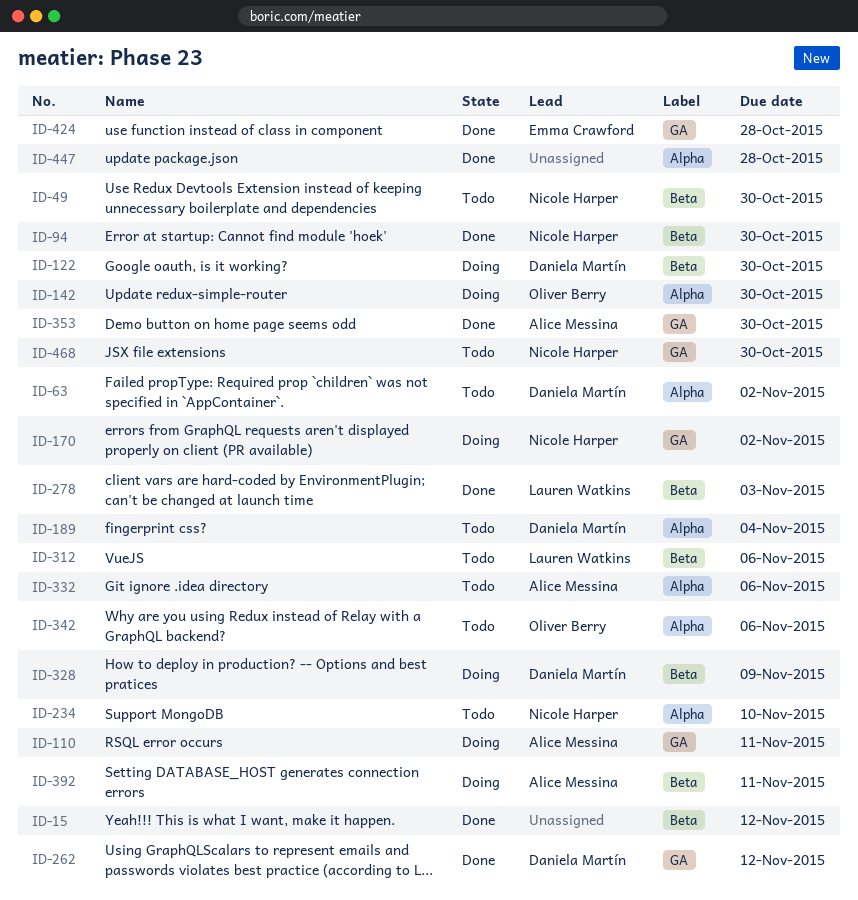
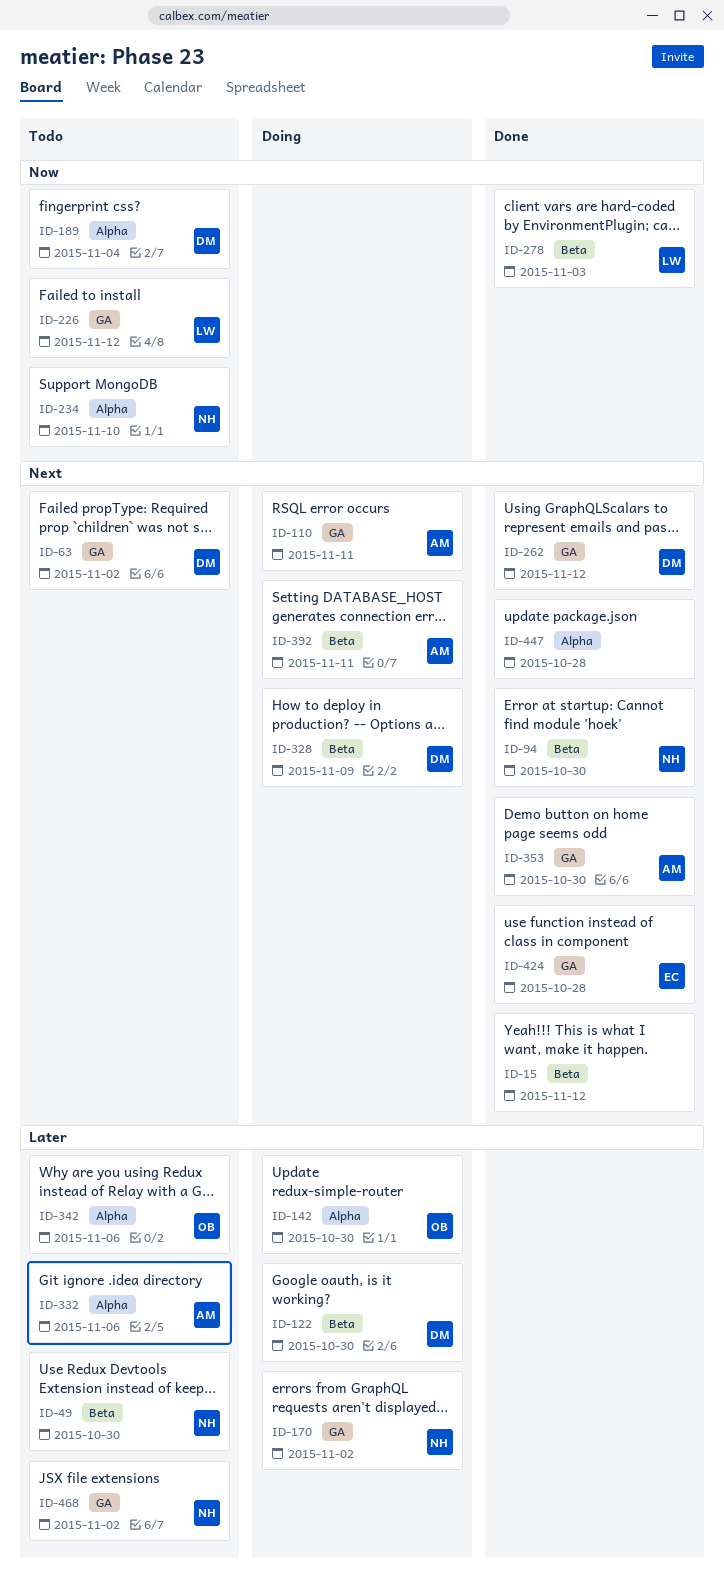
ID-63, label: Alpha -> GA
ID-226: none -> present
ID-312: present -> none
ID-468, due: Oct 30 -> Nov 2

